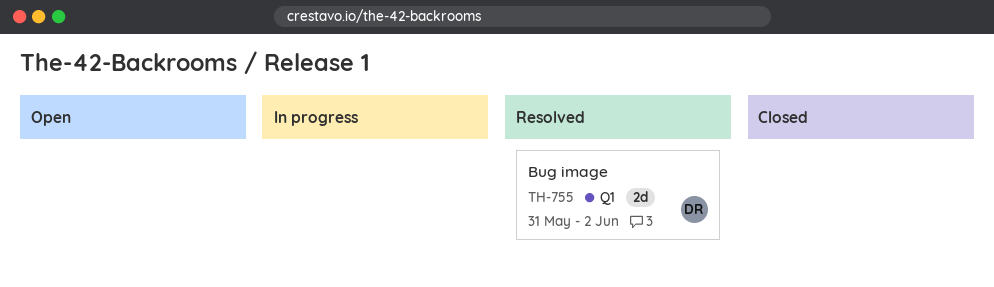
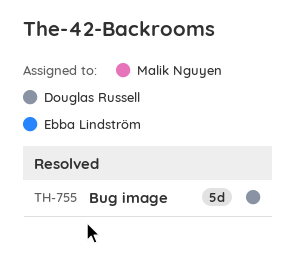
TH-755, estimate: 2d -> 5d

